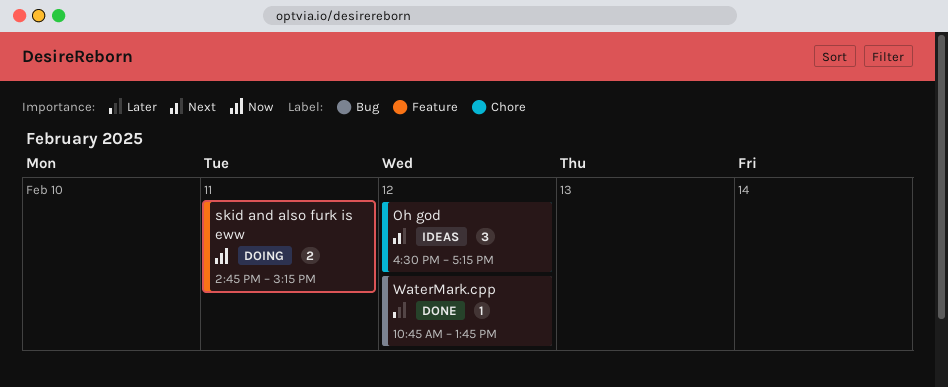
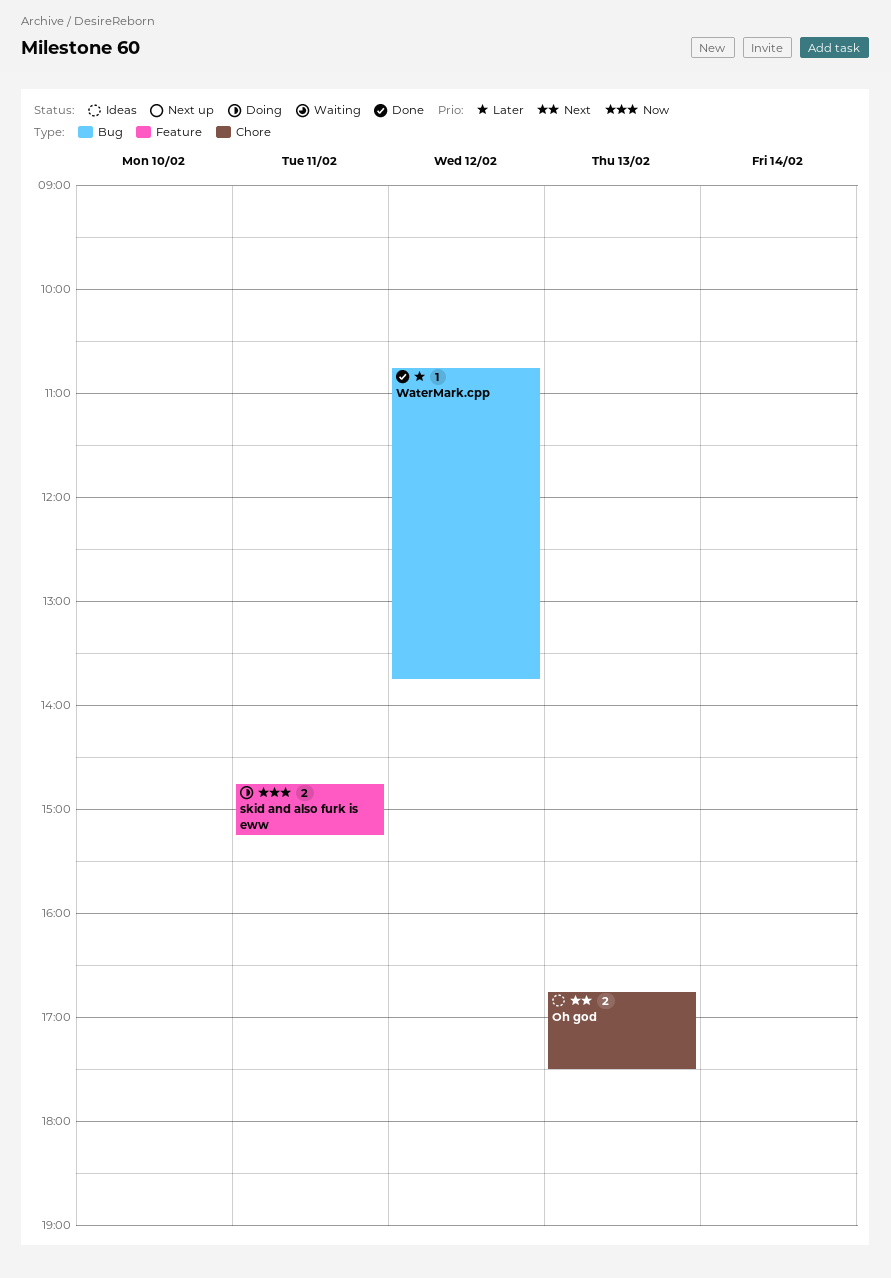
Oh god, estimate: 3 -> 2
Oh god, day: Feb 12 -> Feb 13
Oh god, begins: 16:30 -> 16:45
Oh god, ends: 17:15 -> 17:30

